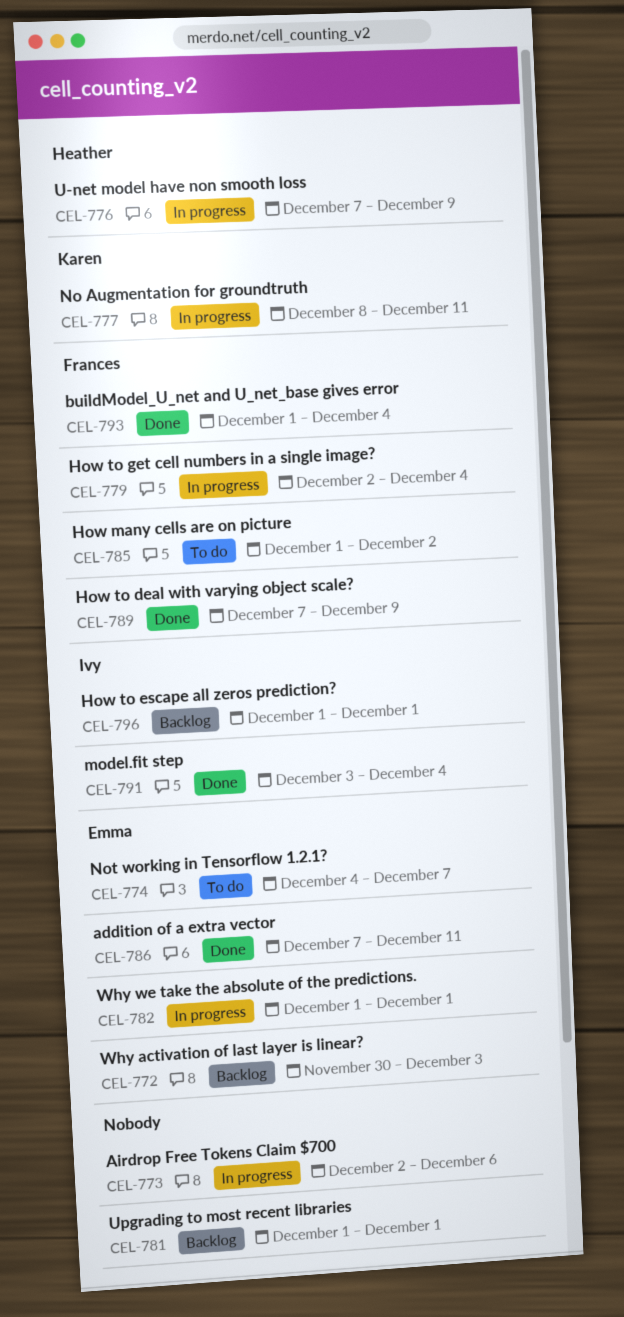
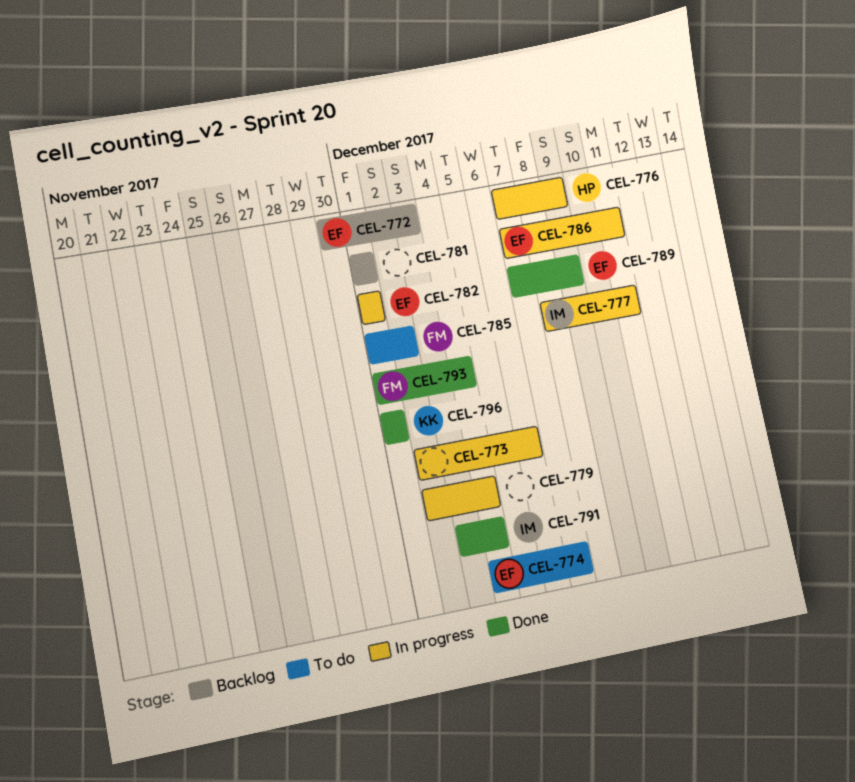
CEL-777, owner: Karen -> Ivy
CEL-779, owner: Frances -> none
CEL-786, status: Done -> In progress
CEL-789, owner: Frances -> Emma
CEL-796, status: Backlog -> Done
CEL-796, owner: Ivy -> Karen

